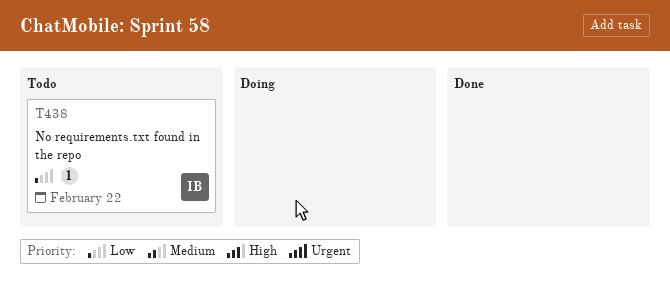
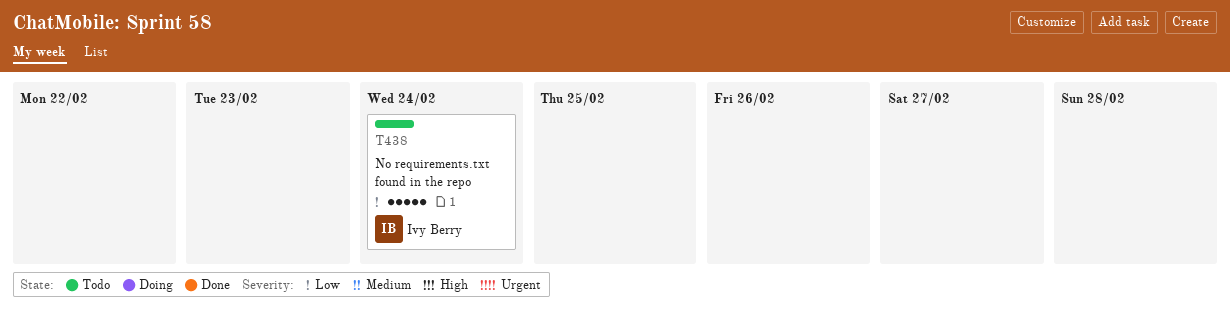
T438, estimate: 1 -> 5
T438, due: Feb 22 -> Feb 24

